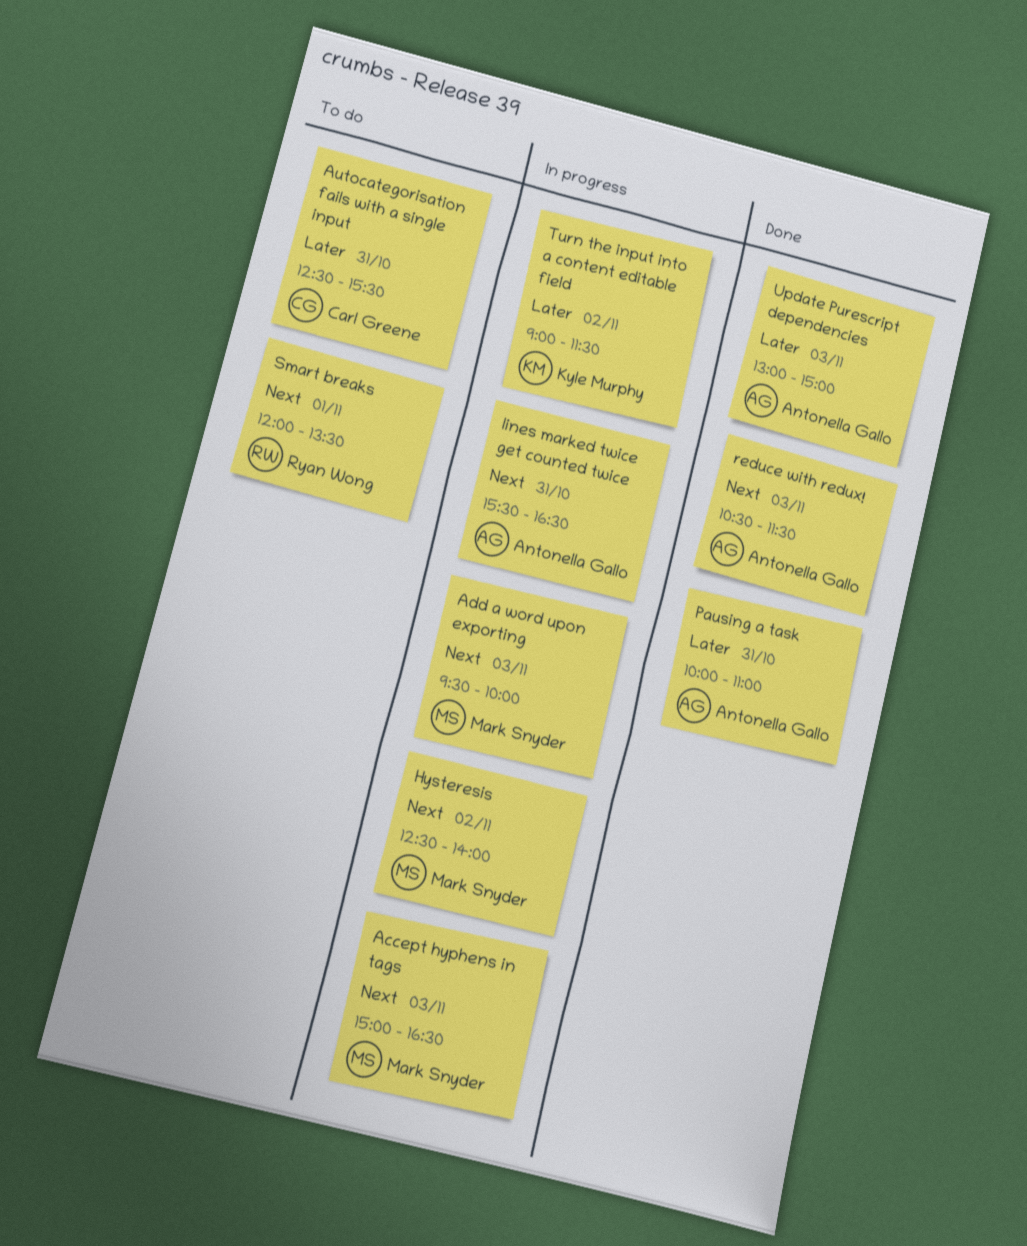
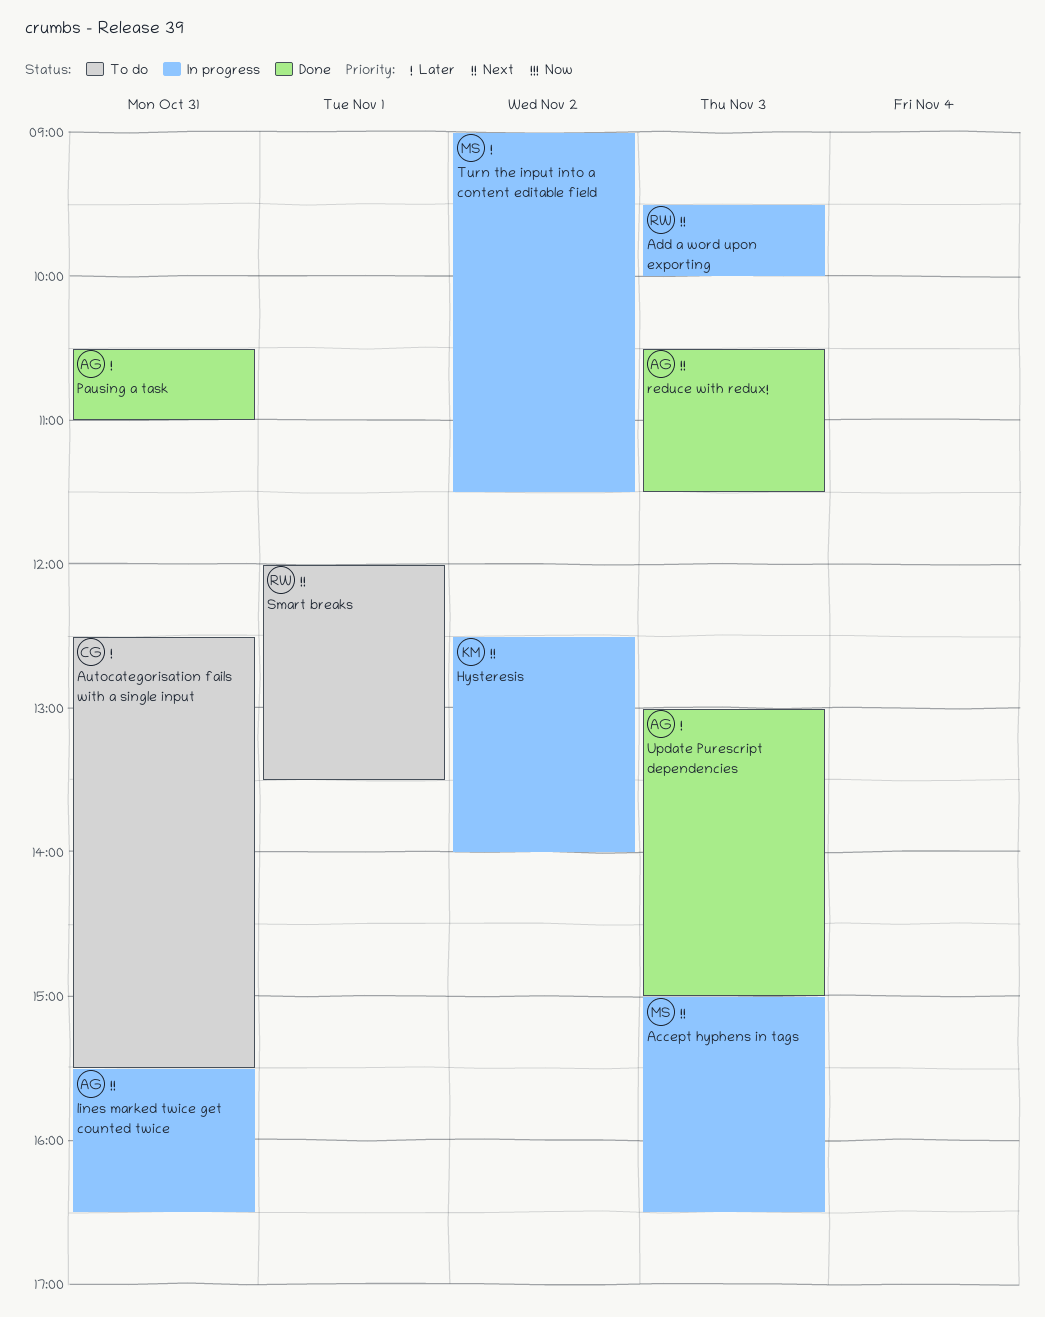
Add a word upon exporting, owner: Mark Snyder -> Ryan Wong
Hysteresis, owner: Mark Snyder -> Kyle Murphy
Pausing a task, begins: 10:00 -> 10:30
Turn the input into a content editable field, owner: Kyle Murphy -> Mark Snyder

